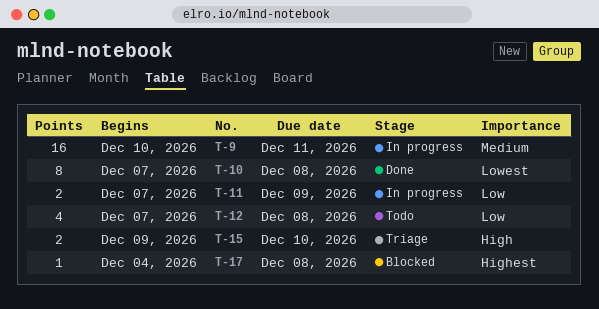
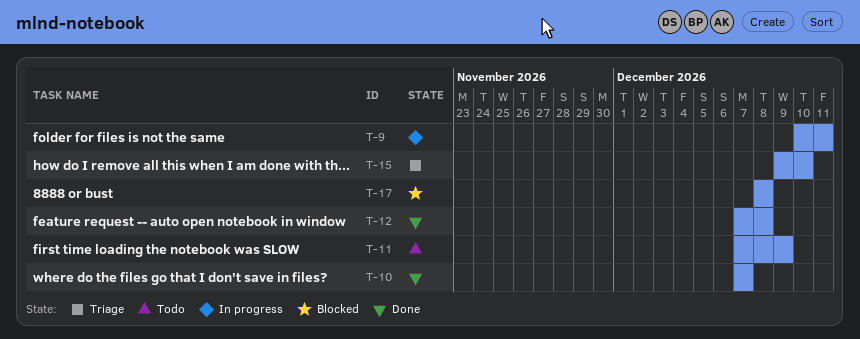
T-10, due: Dec 8 -> Dec 7
T-11, status: In progress -> Todo
T-12, status: Todo -> Done
T-17, start: Dec 4 -> Dec 8

